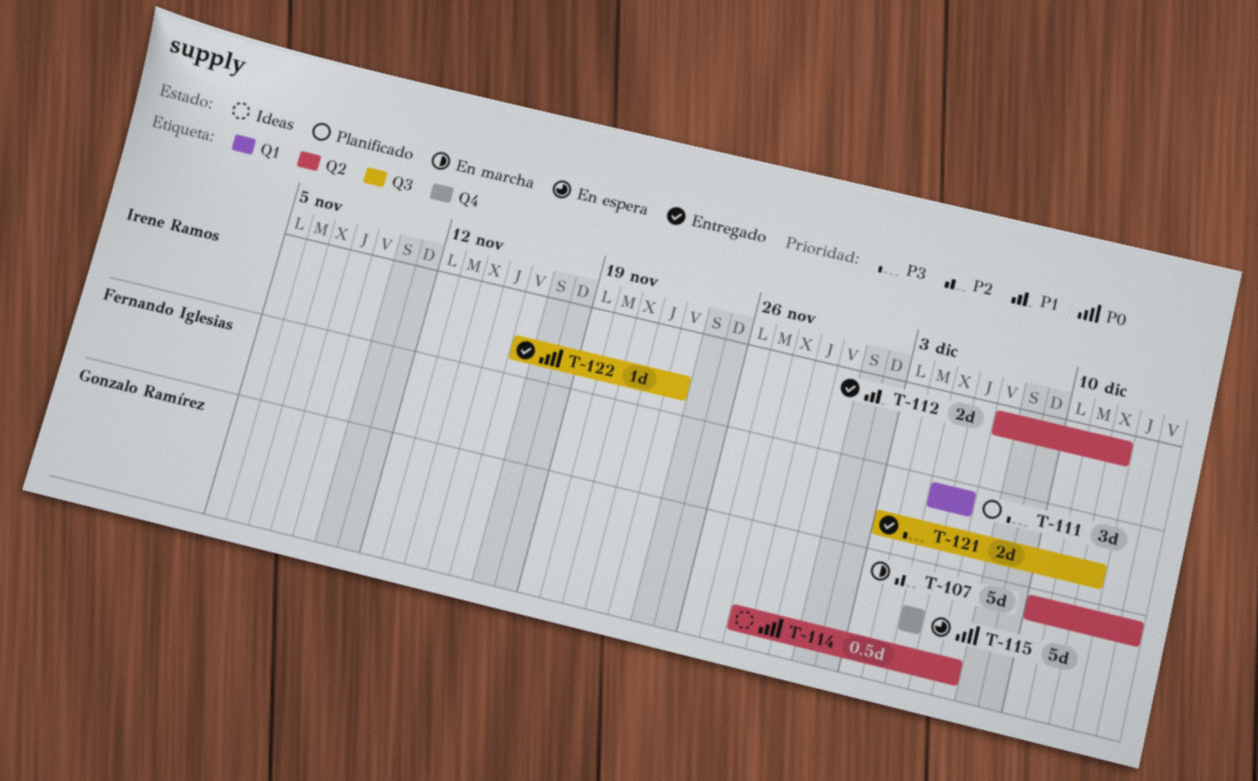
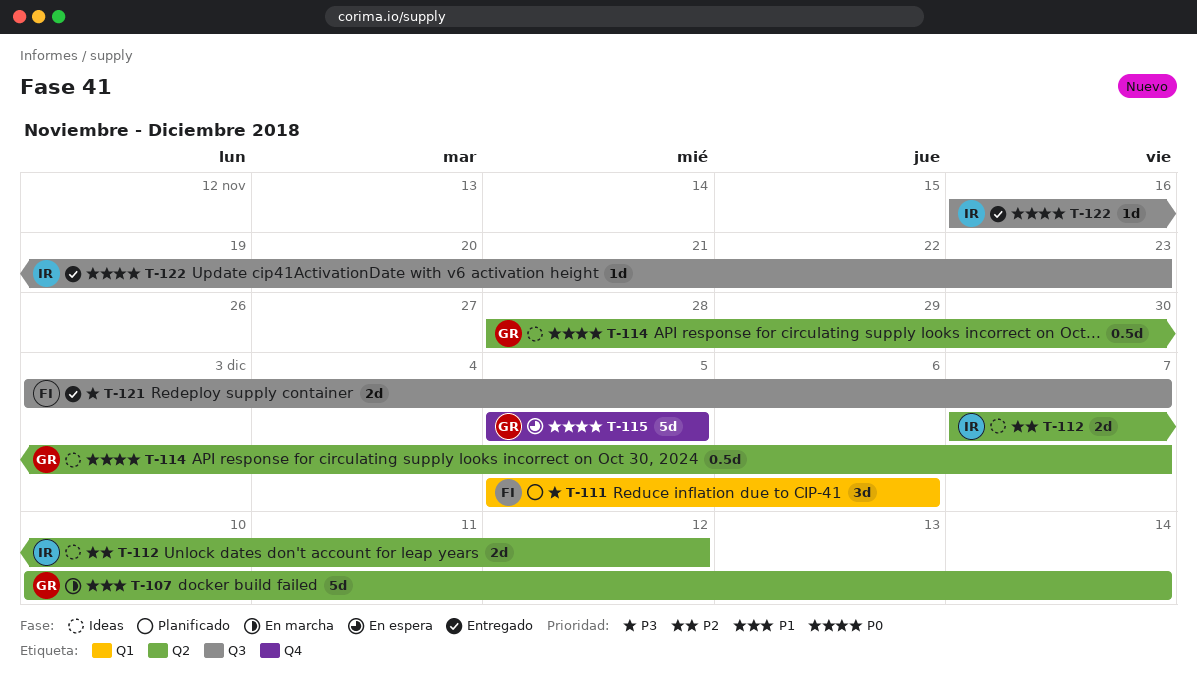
T-107, priority: P2 -> P1
T-112, status: Entregado -> Ideas
T-112, priority: P1 -> P2
T-121, due: Dec 12 -> Dec 7

